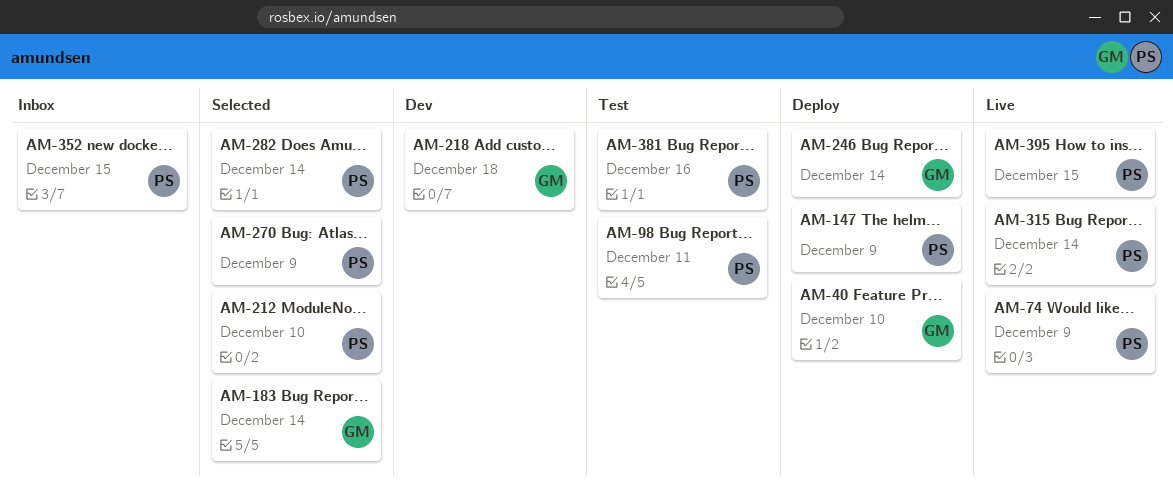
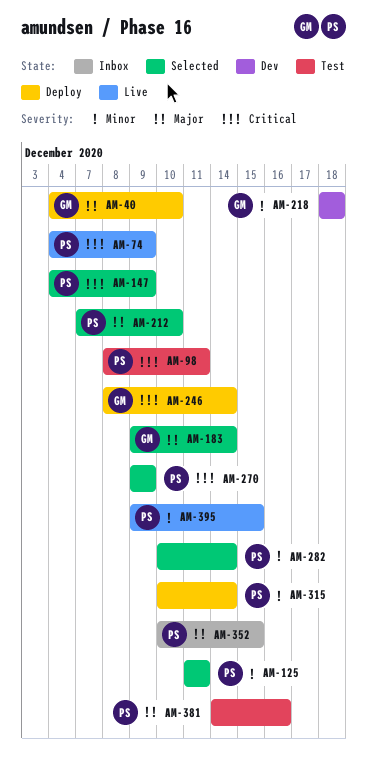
AM-125: none -> present
AM-147, status: Deploy -> Selected
AM-315, status: Live -> Deploy

